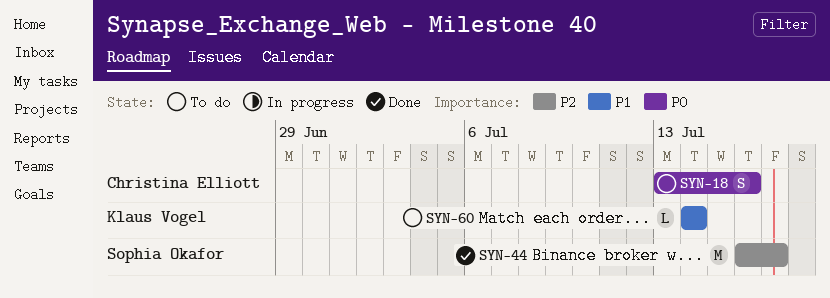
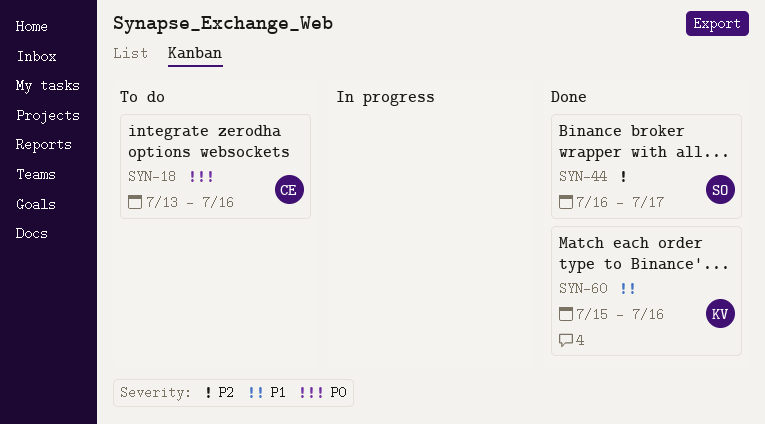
SYN-60, status: To do -> Done
SYN-60, start: Jul 14 -> Jul 15
SYN-60, due: Jul 14 -> Jul 16

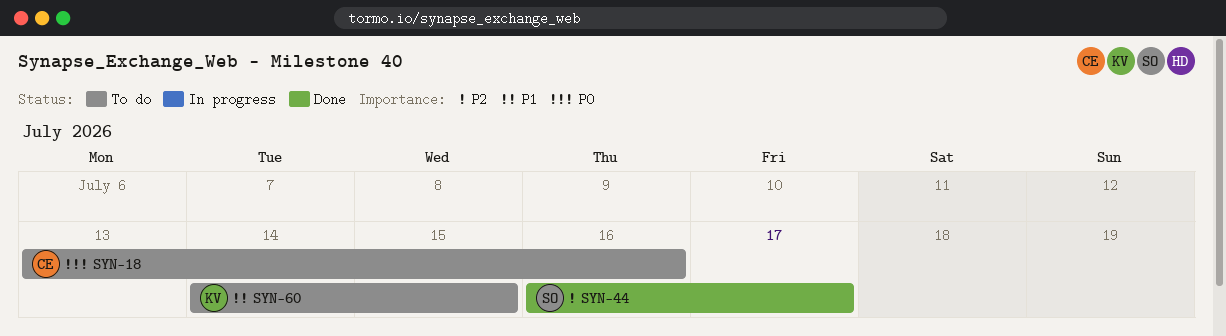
SYN-60, status: Done -> To do
SYN-60, start: Jul 15 -> Jul 14
SYN-60, due: Jul 16 -> Jul 15

